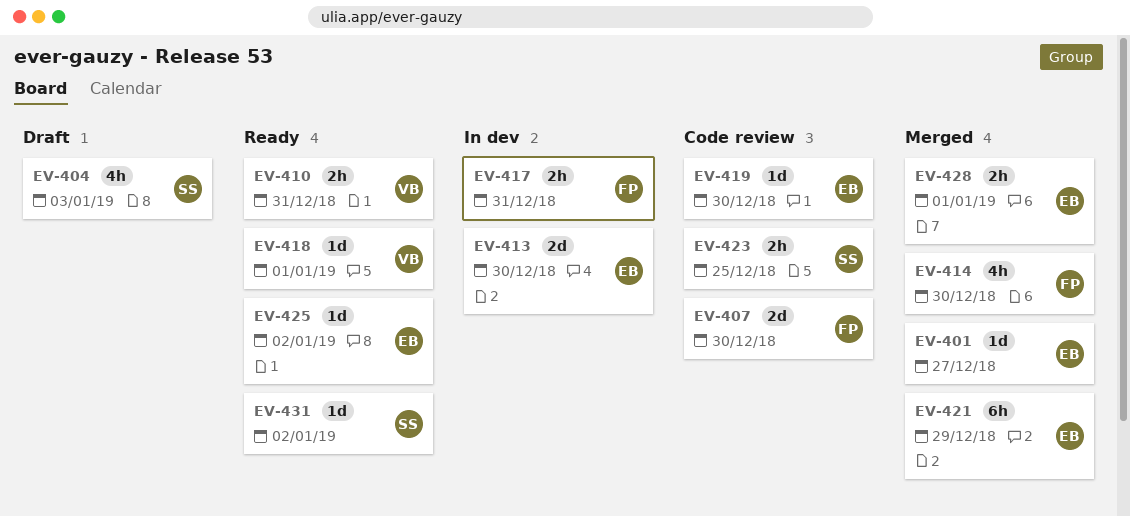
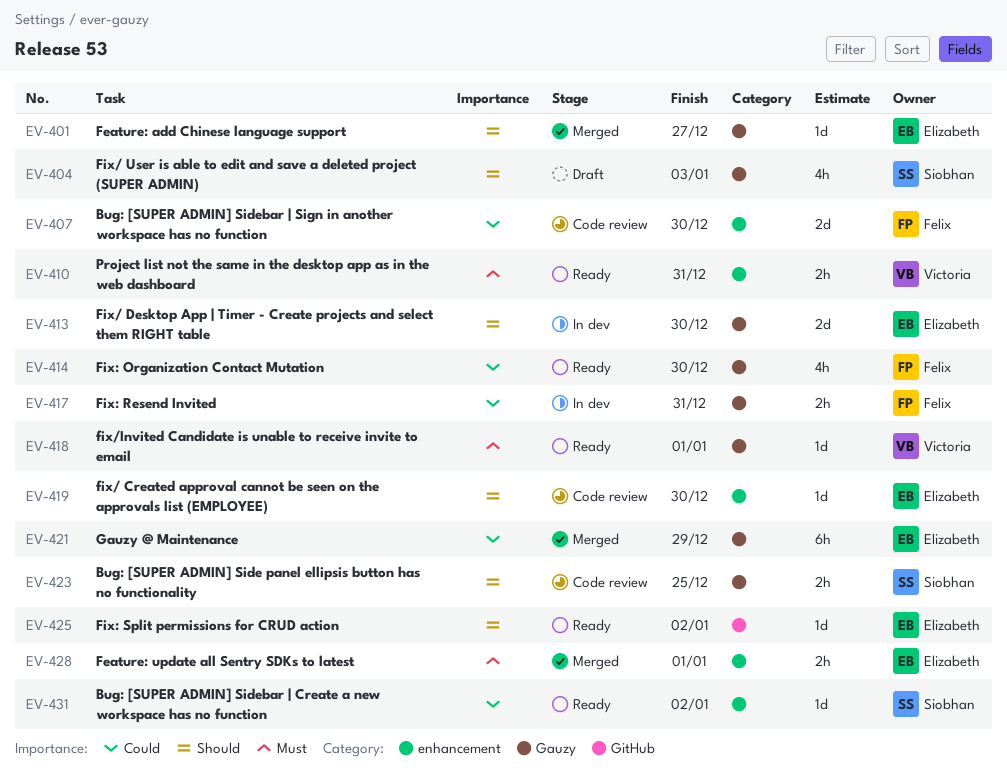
EV-414, status: Merged -> Ready

